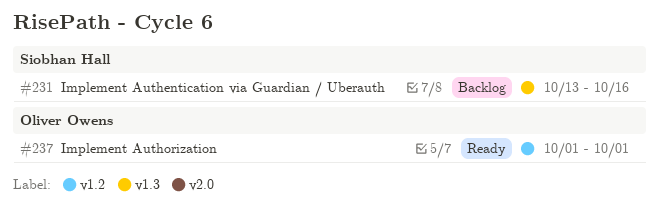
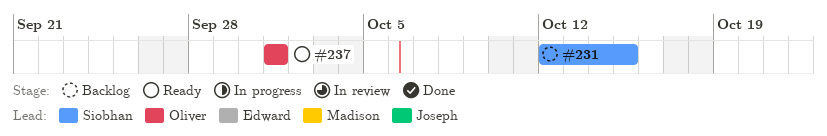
#231, start: Oct 13 -> Oct 12
#231, due: Oct 16 -> Oct 15

